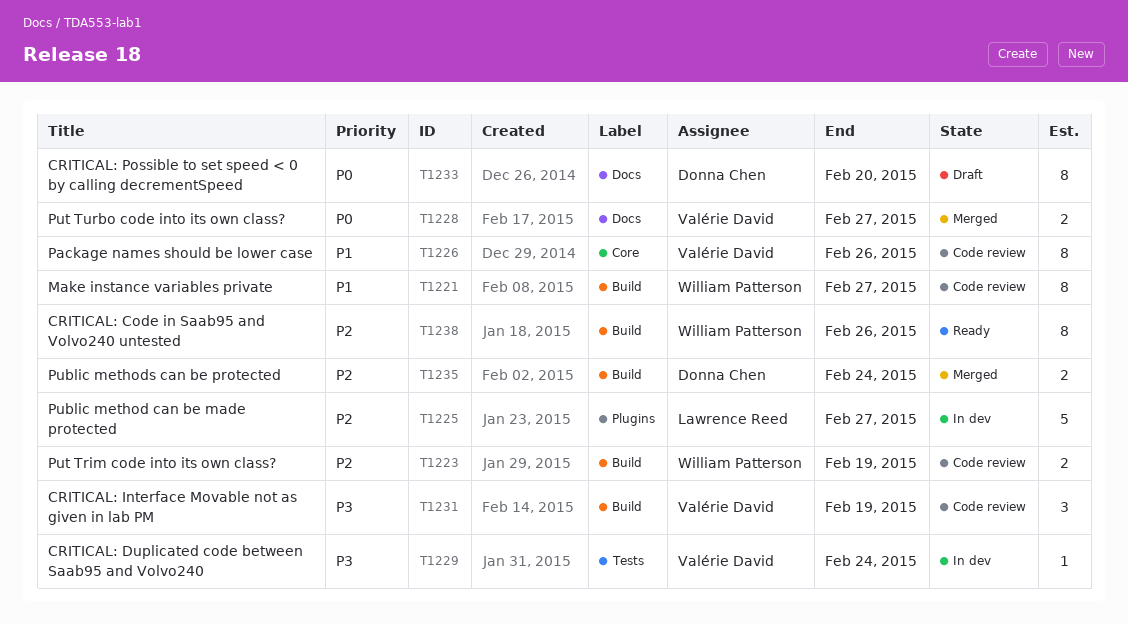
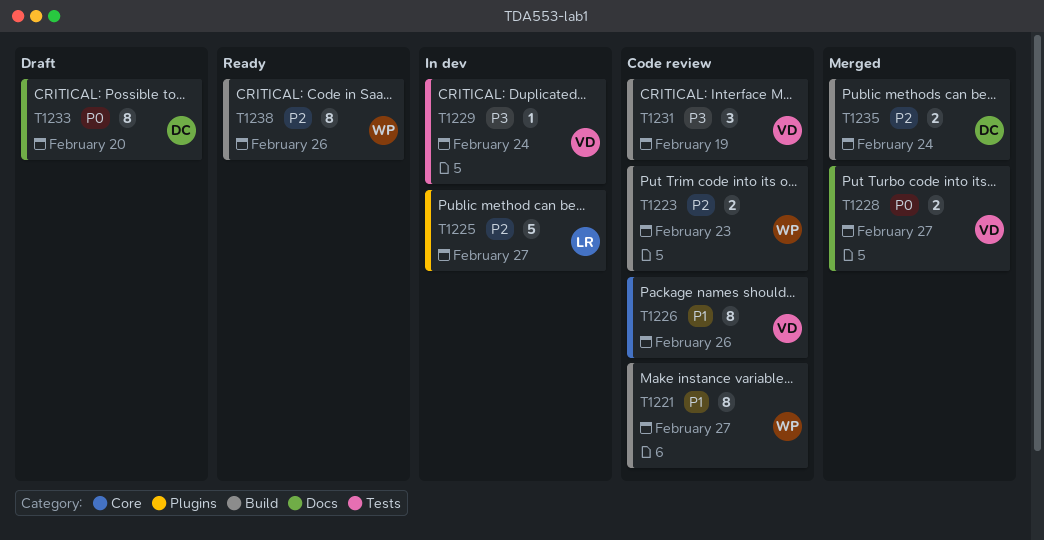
T1223, due: Feb 19 -> Feb 23

